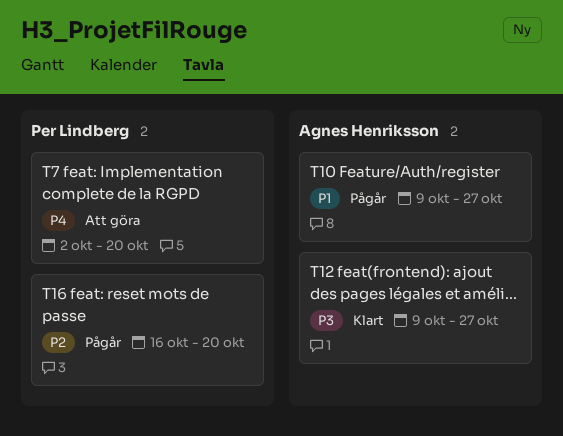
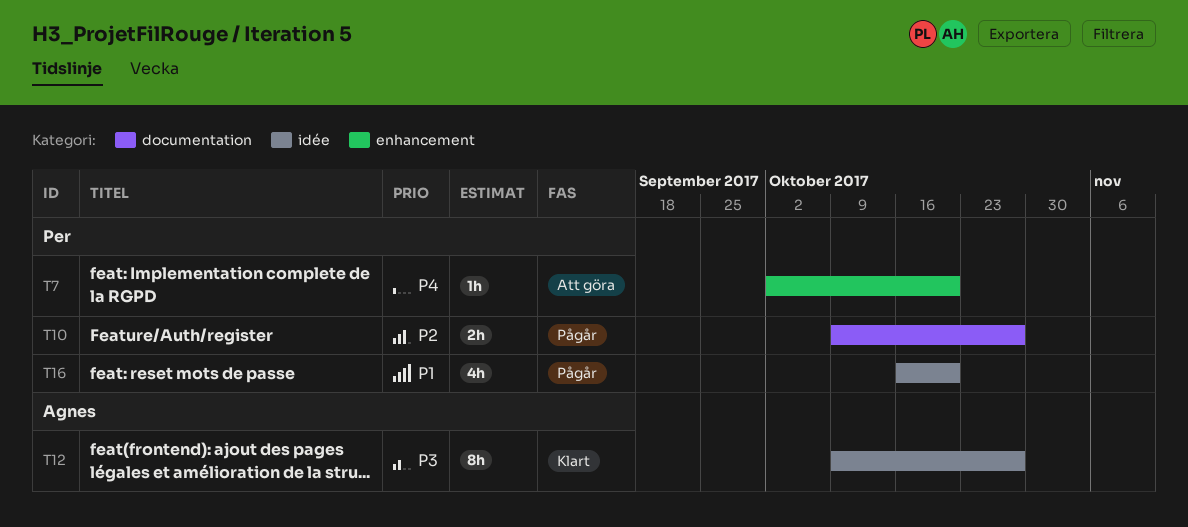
T10, owner: Agnes Henriksson -> Per Lindberg
T10, priority: P1 -> P2
T16, priority: P2 -> P1

